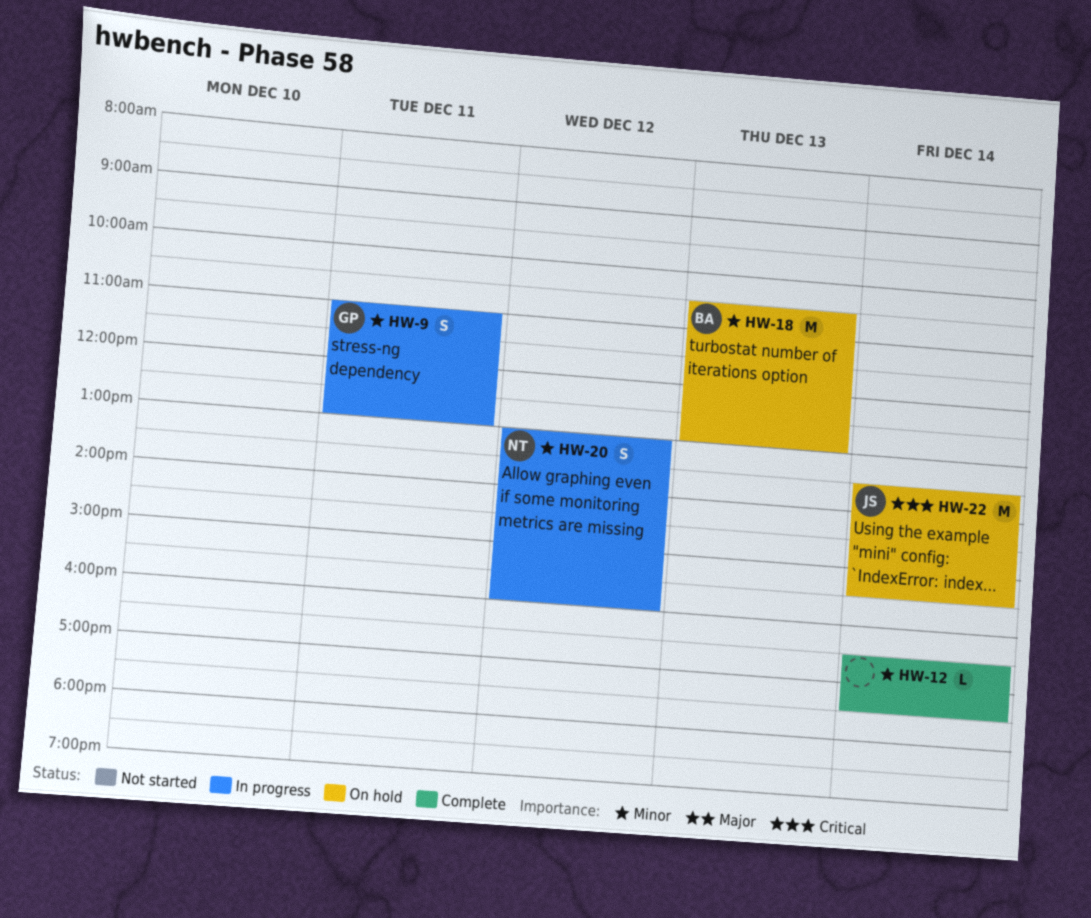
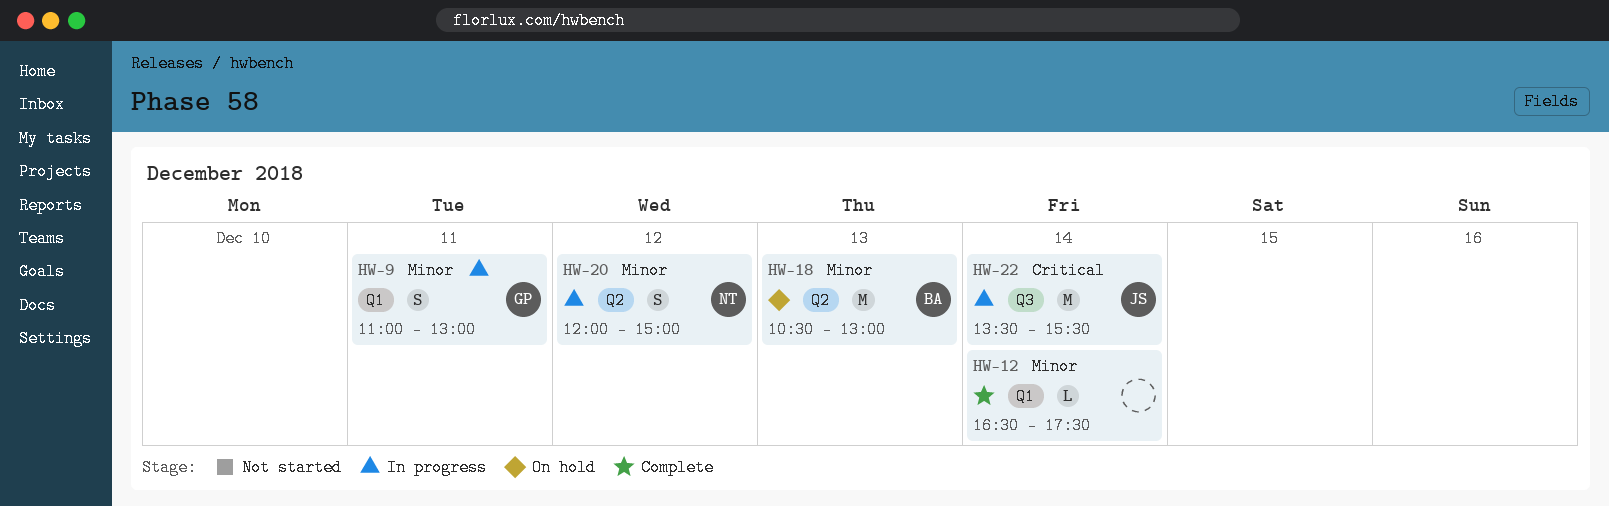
HW-20, begins: 13:00 -> 12:00
HW-20, ends: 16:00 -> 15:00
HW-22, status: On hold -> In progress

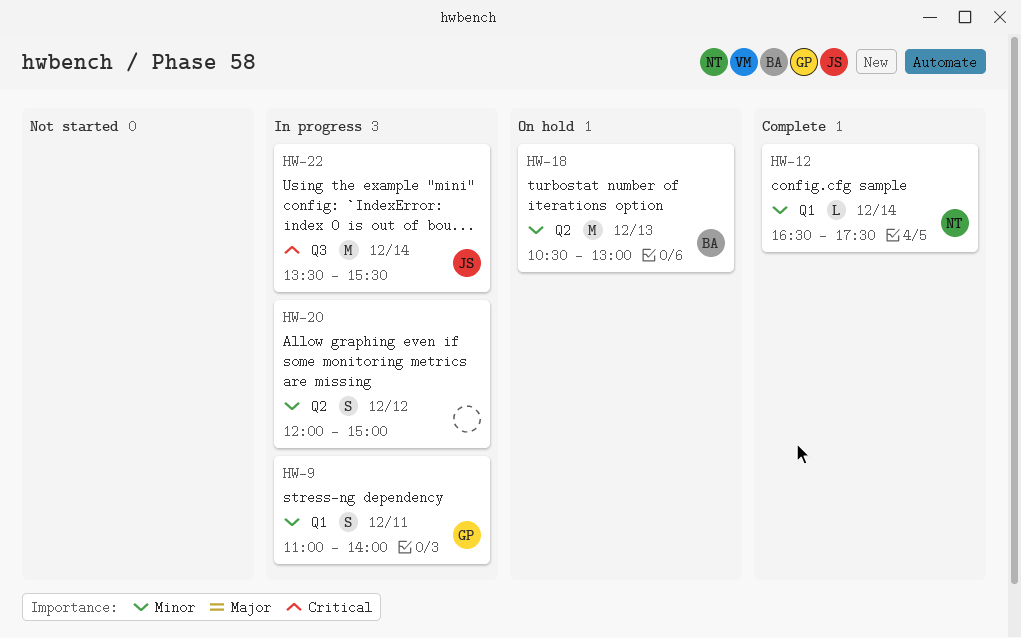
HW-9, ends: 13:00 -> 14:00
HW-12, owner: none -> NT
HW-20, owner: NT -> none

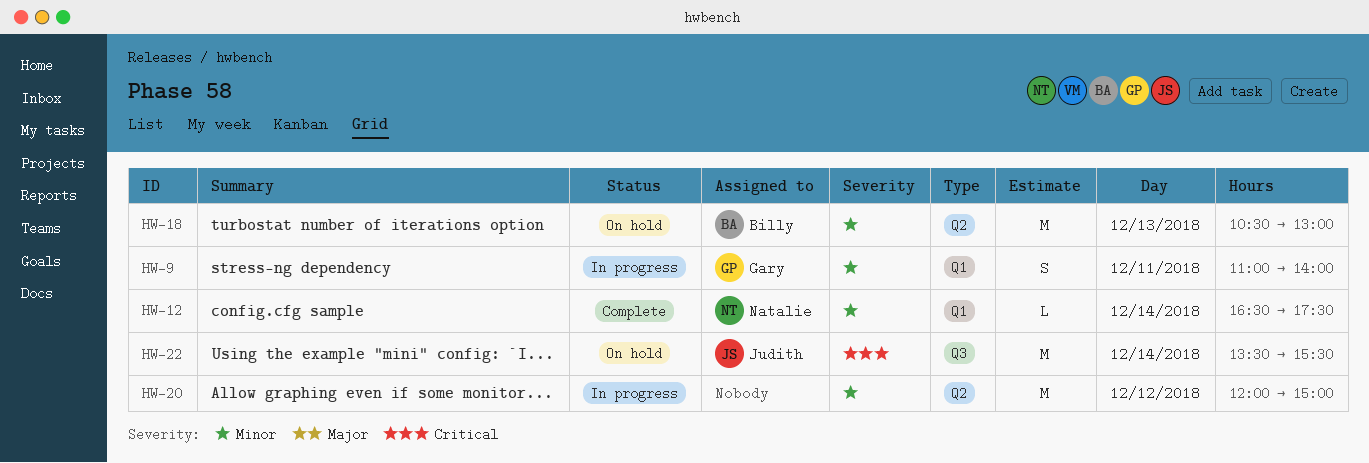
HW-20, estimate: S -> M
HW-22, status: In progress -> On hold

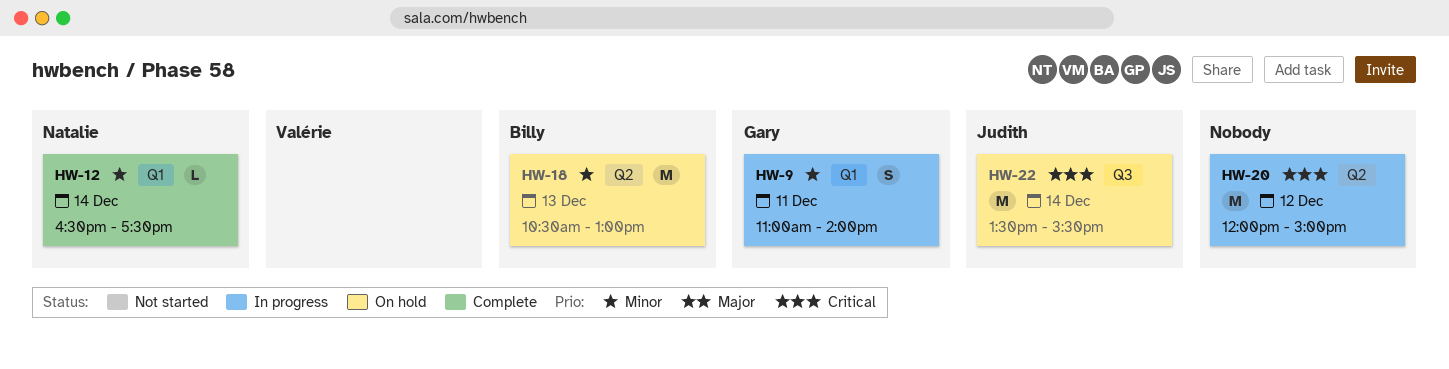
HW-20, priority: Minor -> Critical

